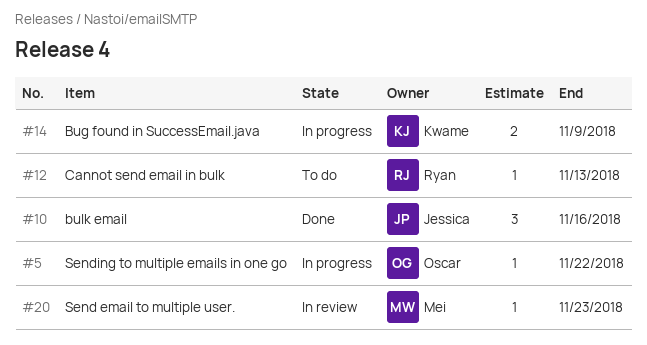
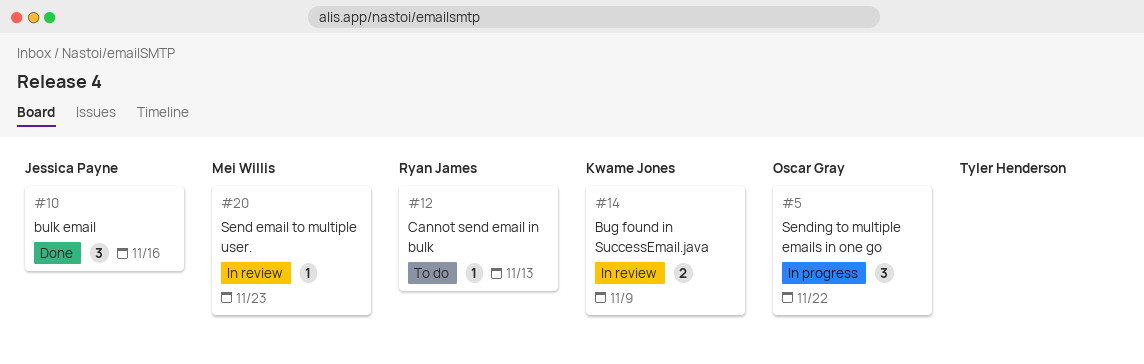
#5, estimate: 1 -> 3
#14, status: In progress -> In review

